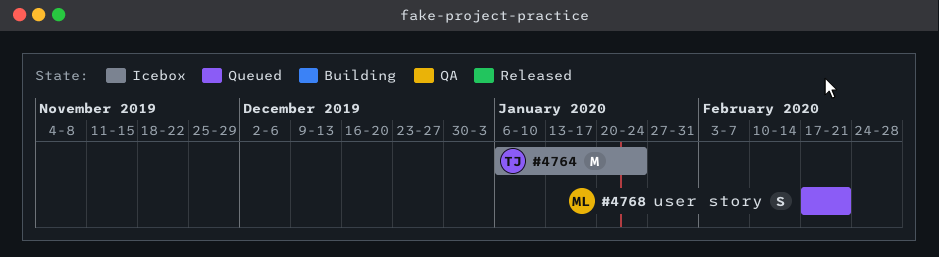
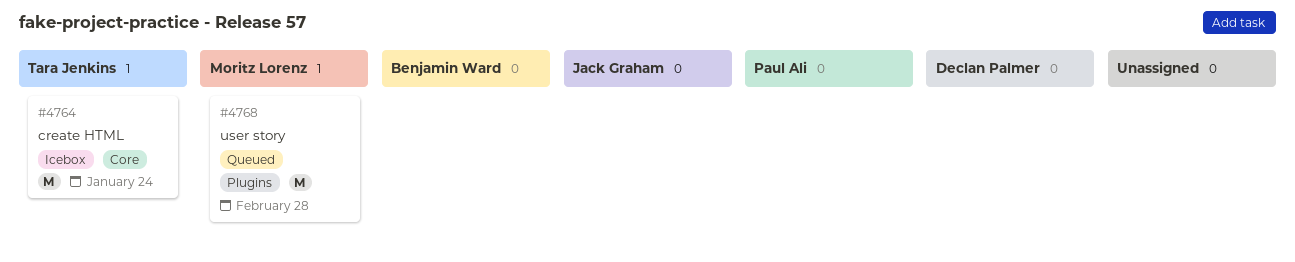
#4768, estimate: S -> M
#4768, due: Feb 21 -> Feb 28

